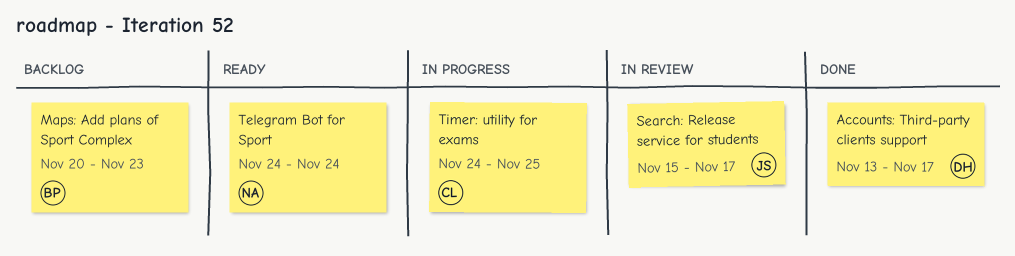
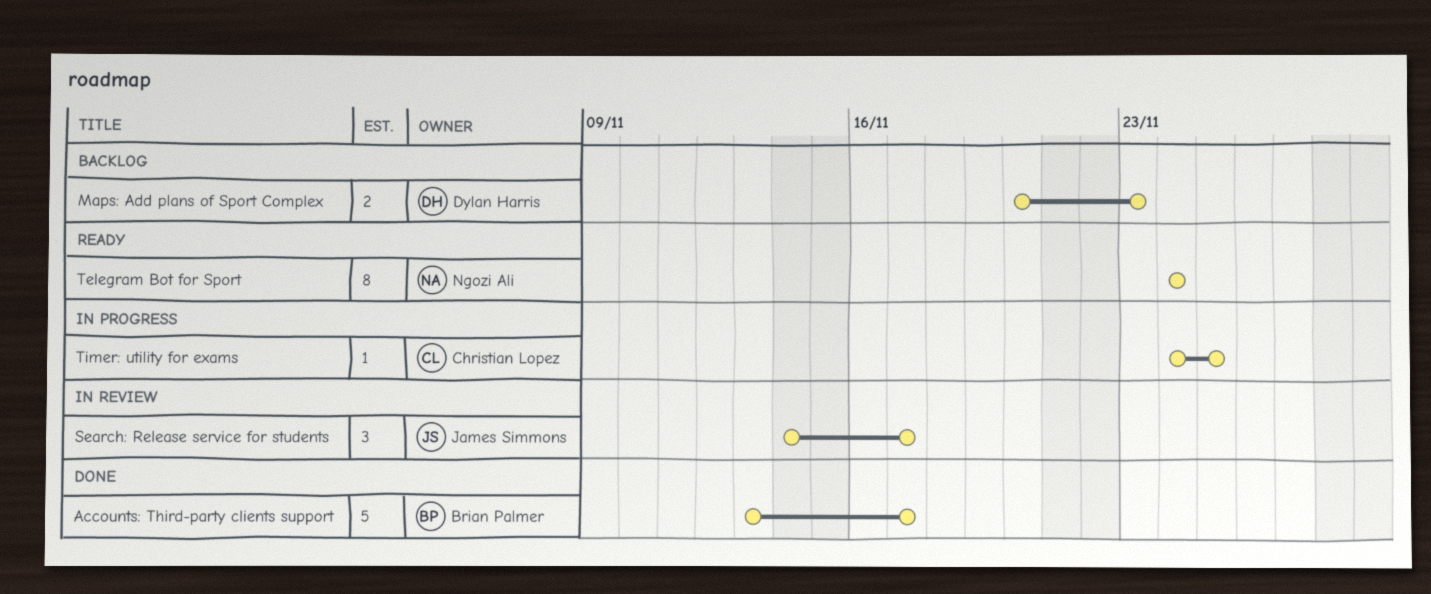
Accounts: Third-party clients support, owner: Dylan Harris -> Brian Palmer
Maps: Add plans of Sport Complex, owner: Brian Palmer -> Dylan Harris
Search: Release service for students, start: Nov 15 -> Nov 14

